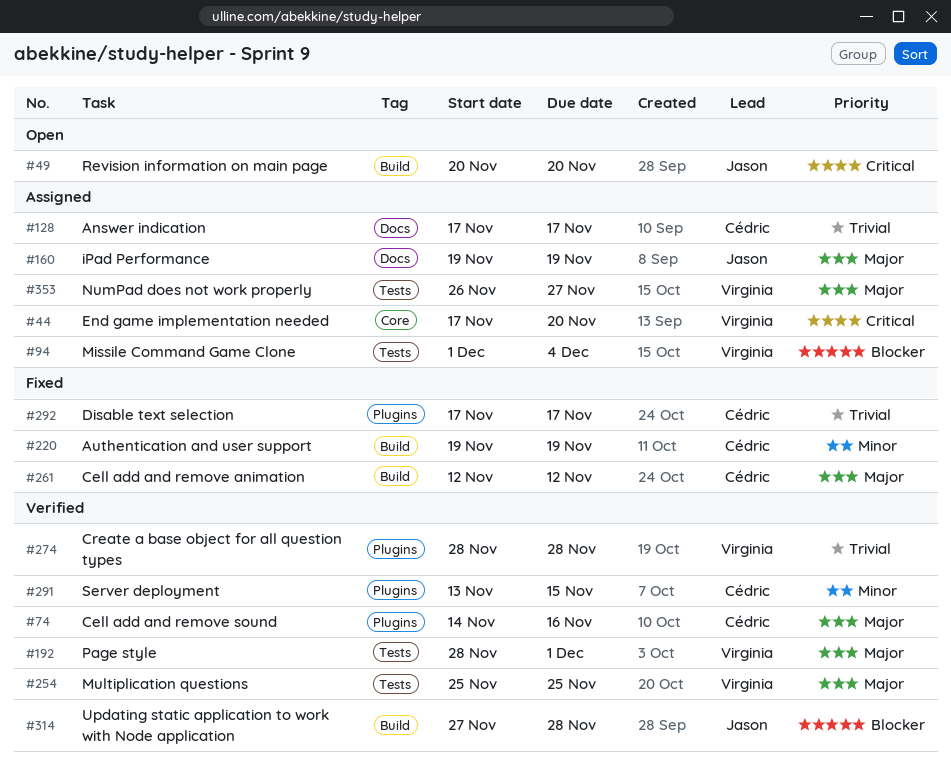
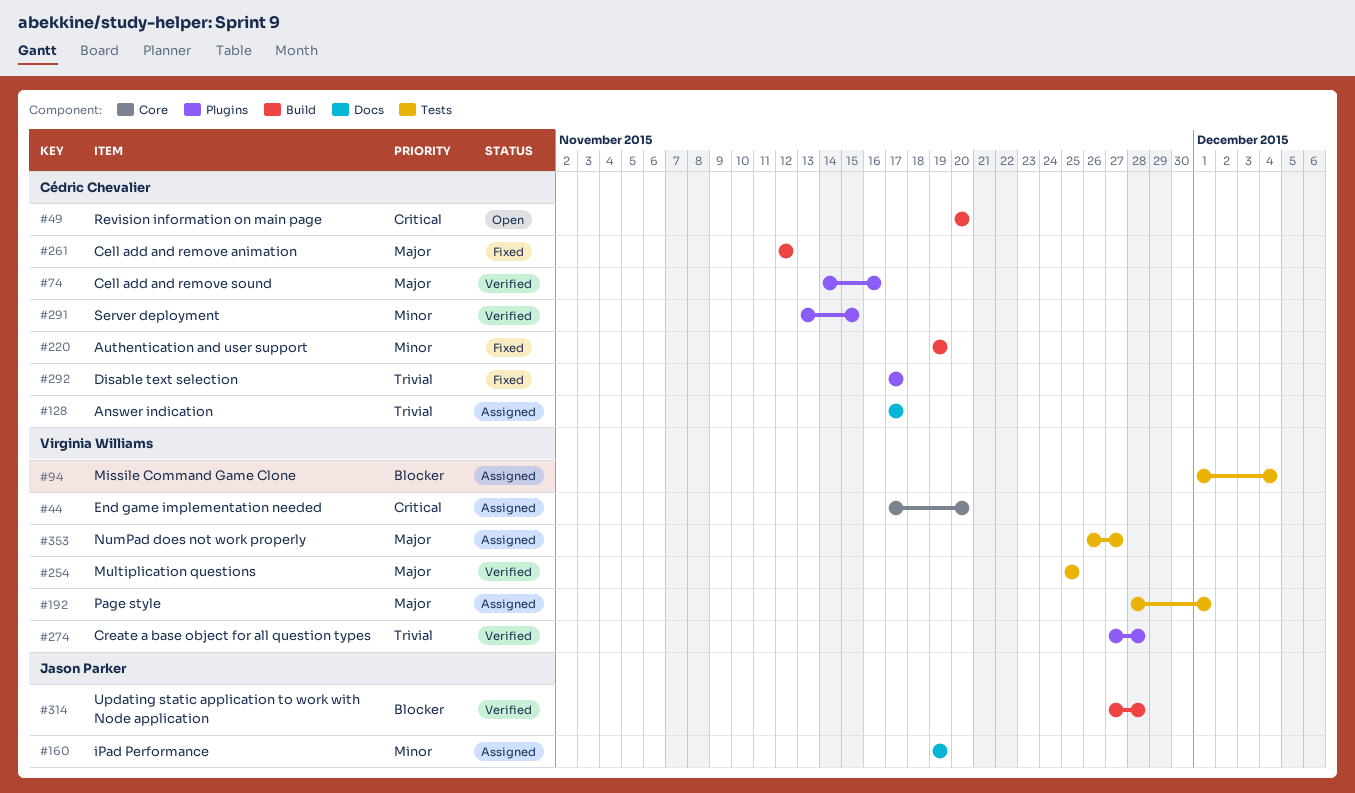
#49, owner: Jason Parker -> Cédric Chevalier
#160, priority: Major -> Minor
#192, status: Verified -> Assigned
#274, start: Nov 28 -> Nov 27

